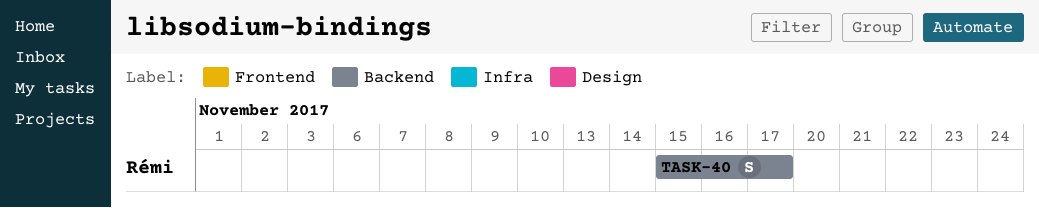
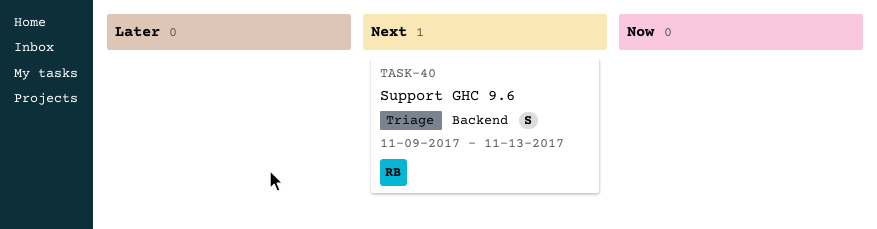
TASK-40, start: Nov 15 -> Nov 9
TASK-40, due: Nov 17 -> Nov 13

